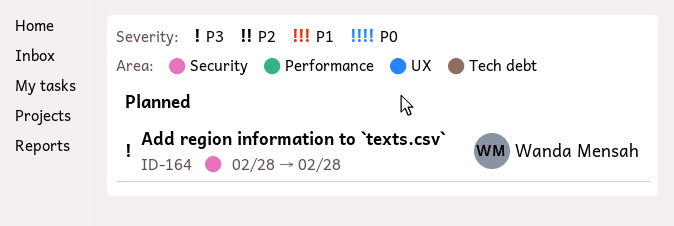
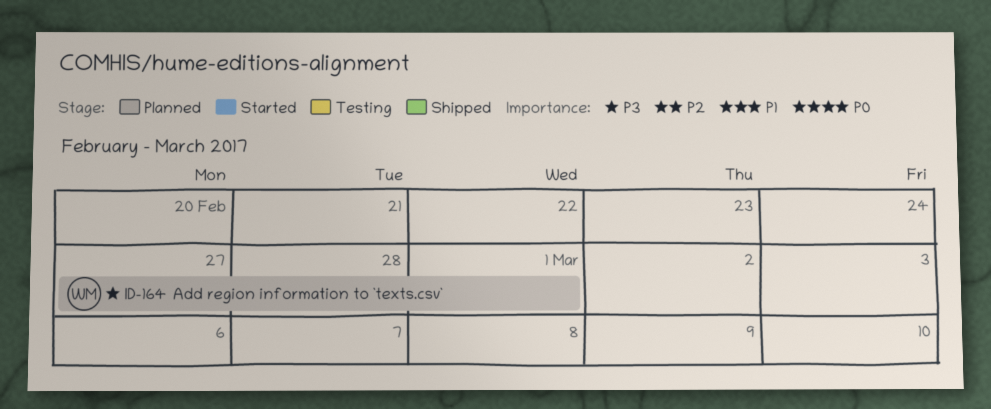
ID-164, start: Feb 28 -> Feb 27
ID-164, due: Feb 28 -> Mar 1

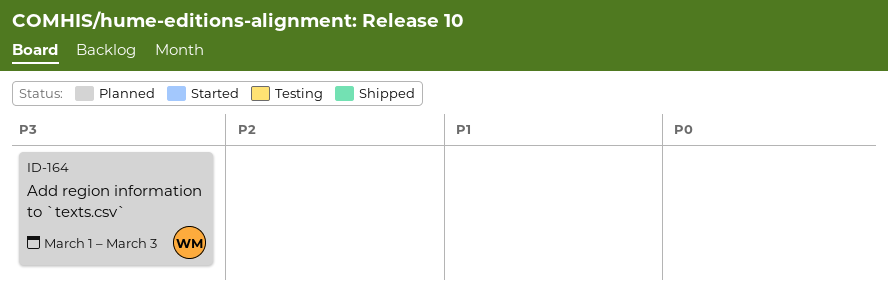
ID-164, start: Feb 27 -> Mar 1
ID-164, due: Mar 1 -> Mar 3

